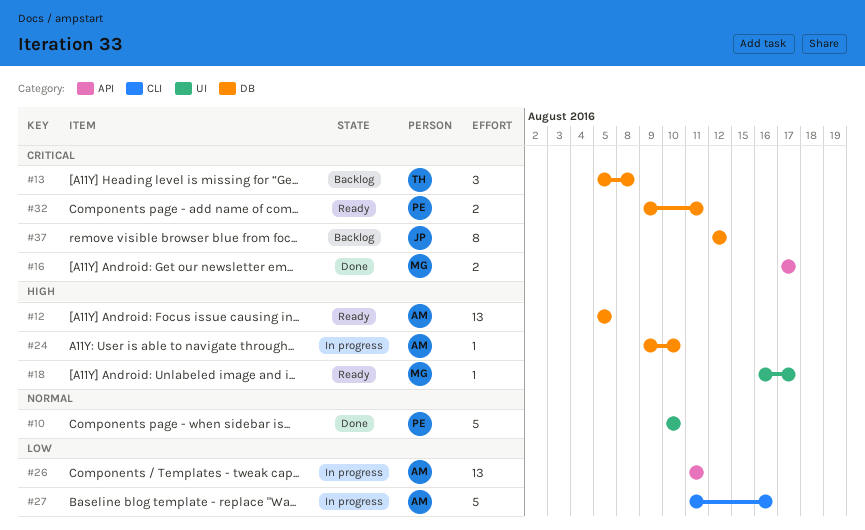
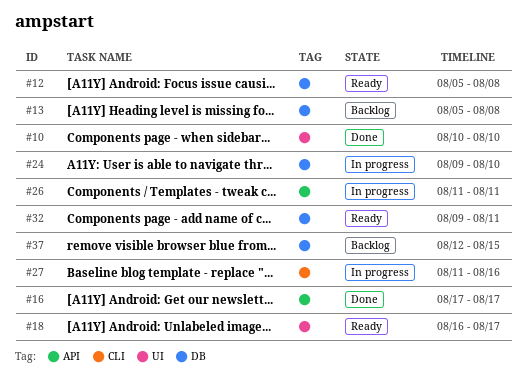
#12, due: Aug 5 -> Aug 8
#37, due: Aug 12 -> Aug 15

